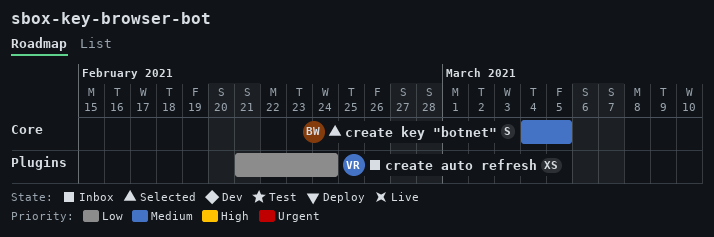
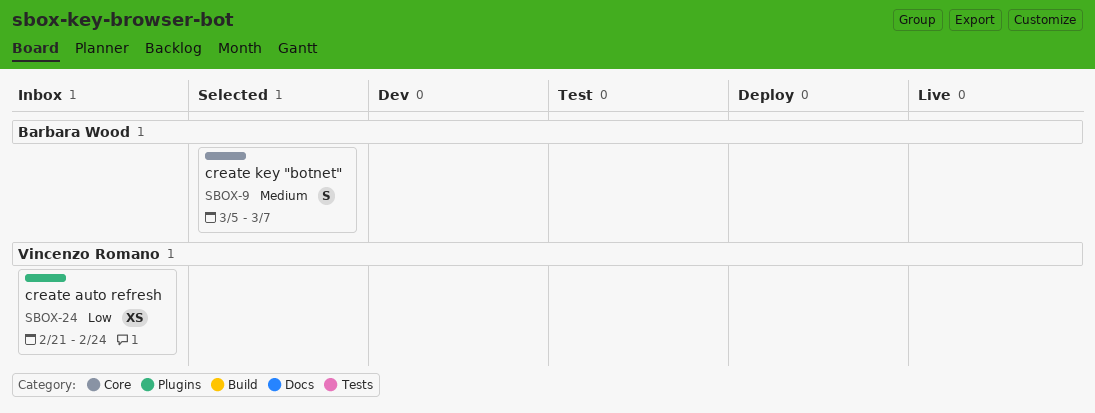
create key "botnet", start: Mar 4 -> Mar 5
create key "botnet", due: Mar 5 -> Mar 7

